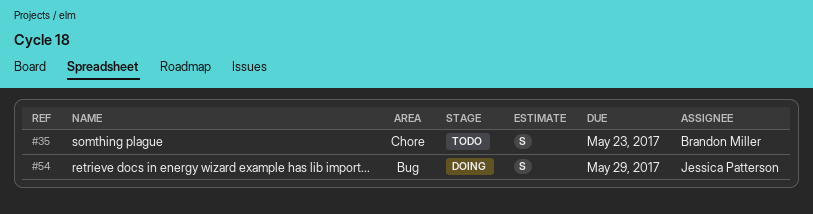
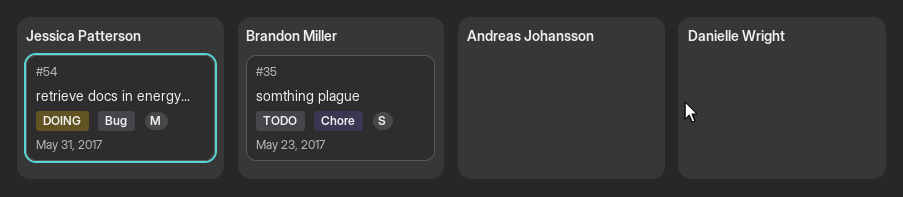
#54, estimate: S -> M
#54, due: May 29 -> May 31

